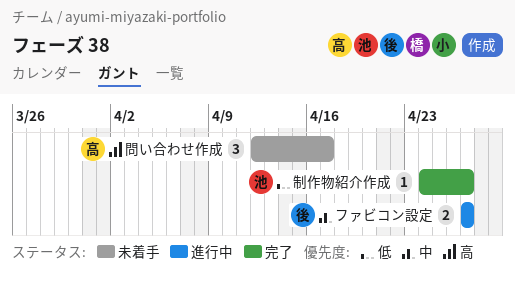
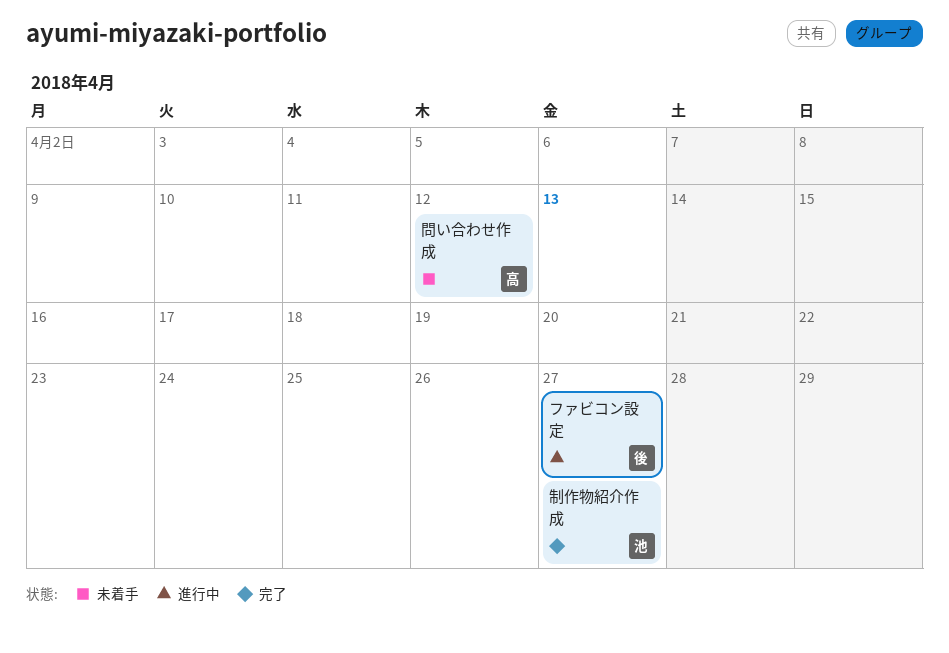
問い合わせ作成, due: Apr 17 -> Apr 12

